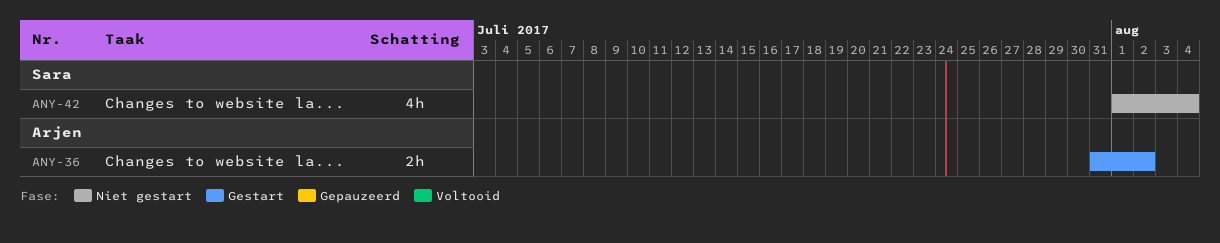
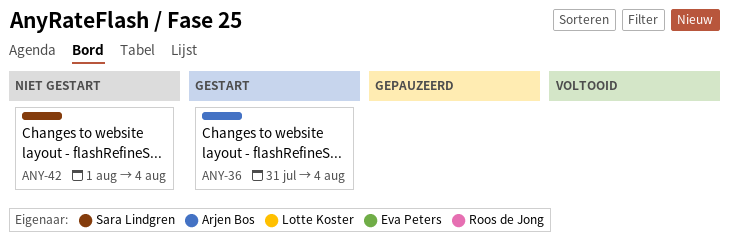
ANY-36, due: Aug 2 -> Aug 4

